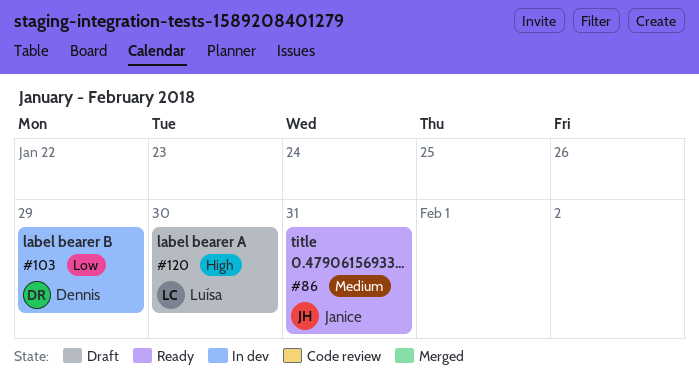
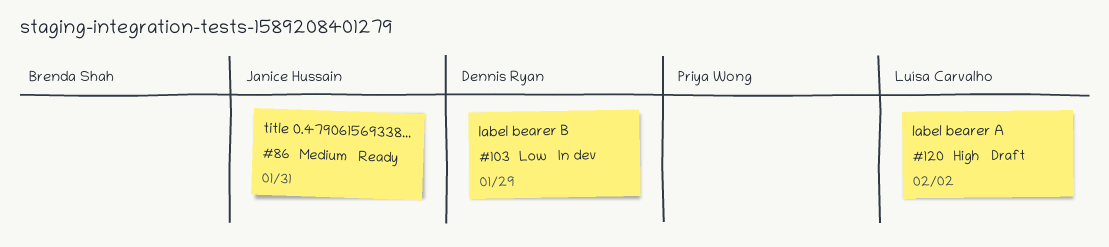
#120, due: Jan 30 -> Feb 2

